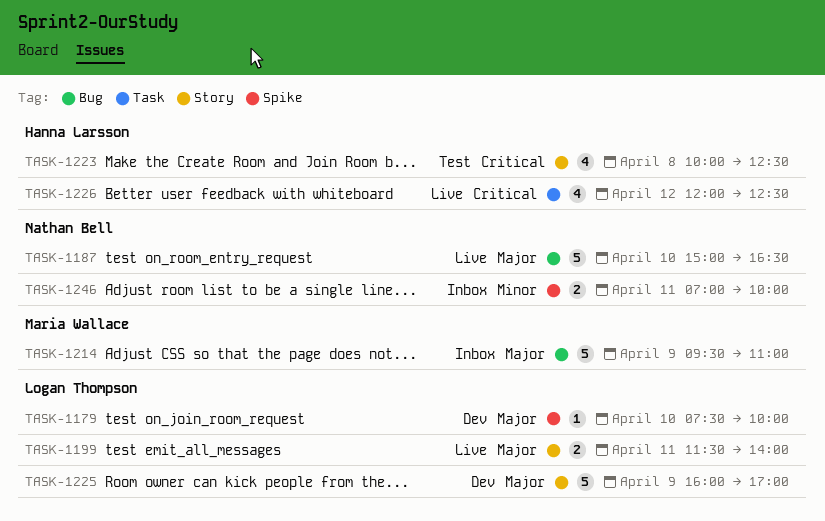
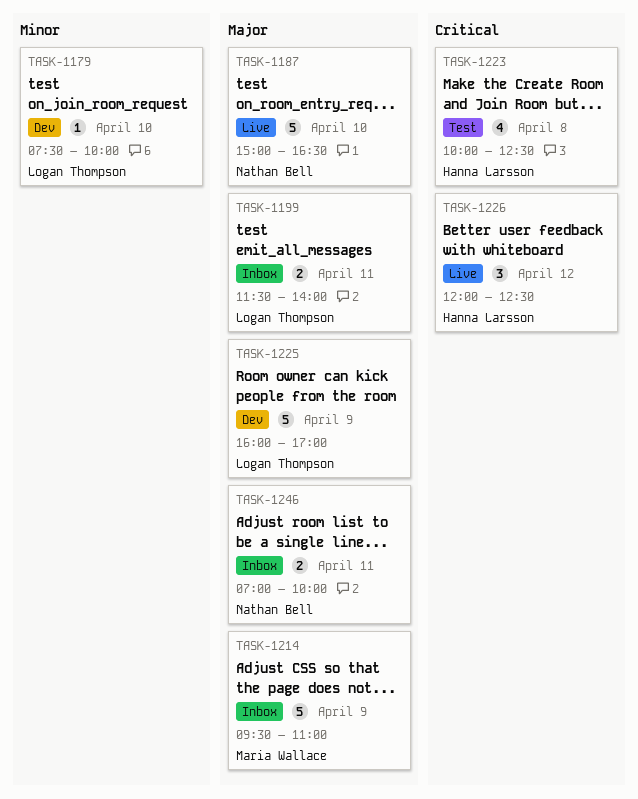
TASK-1179, priority: Major -> Minor
TASK-1199, status: Live -> Inbox
TASK-1226, estimate: 4 -> 3
TASK-1246, priority: Minor -> Major

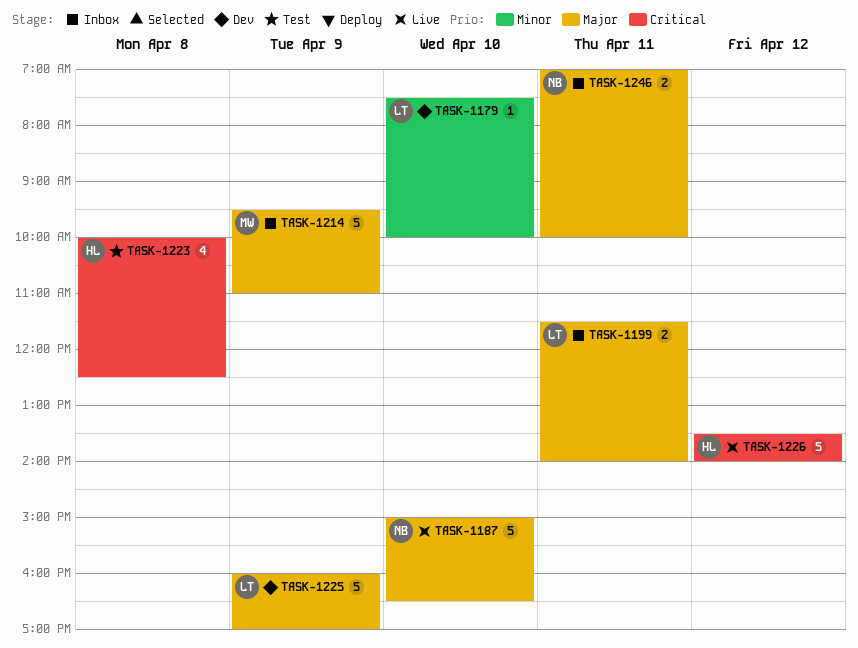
TASK-1226, estimate: 3 -> 5
TASK-1226, begins: 12:00 -> 13:30
TASK-1226, ends: 12:30 -> 14:00

